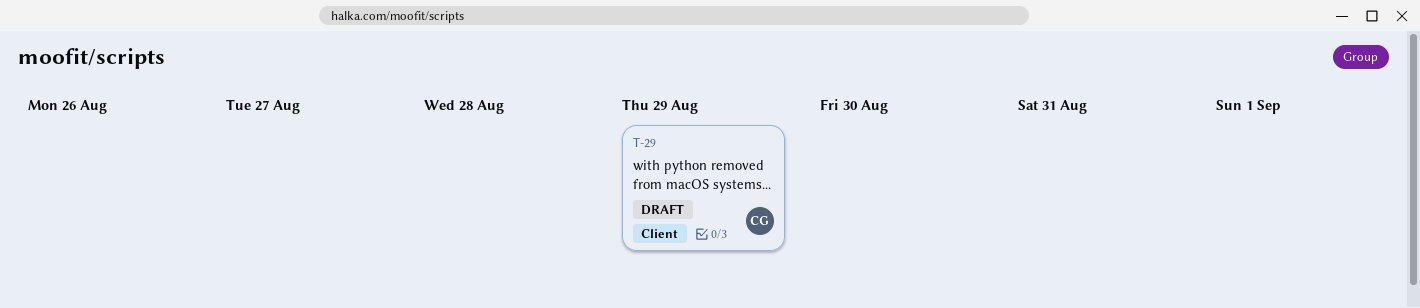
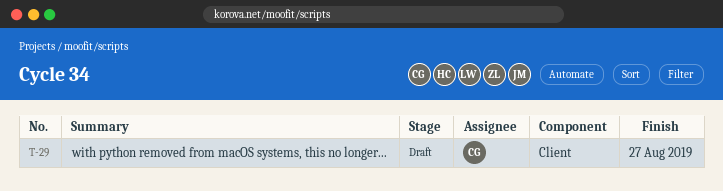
T-29, due: Aug 29 -> Aug 27

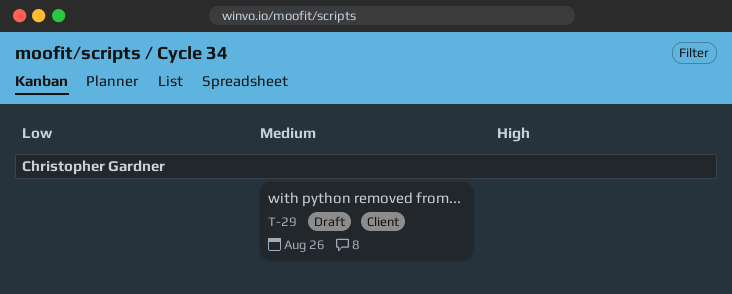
T-29, due: Aug 27 -> Aug 26

